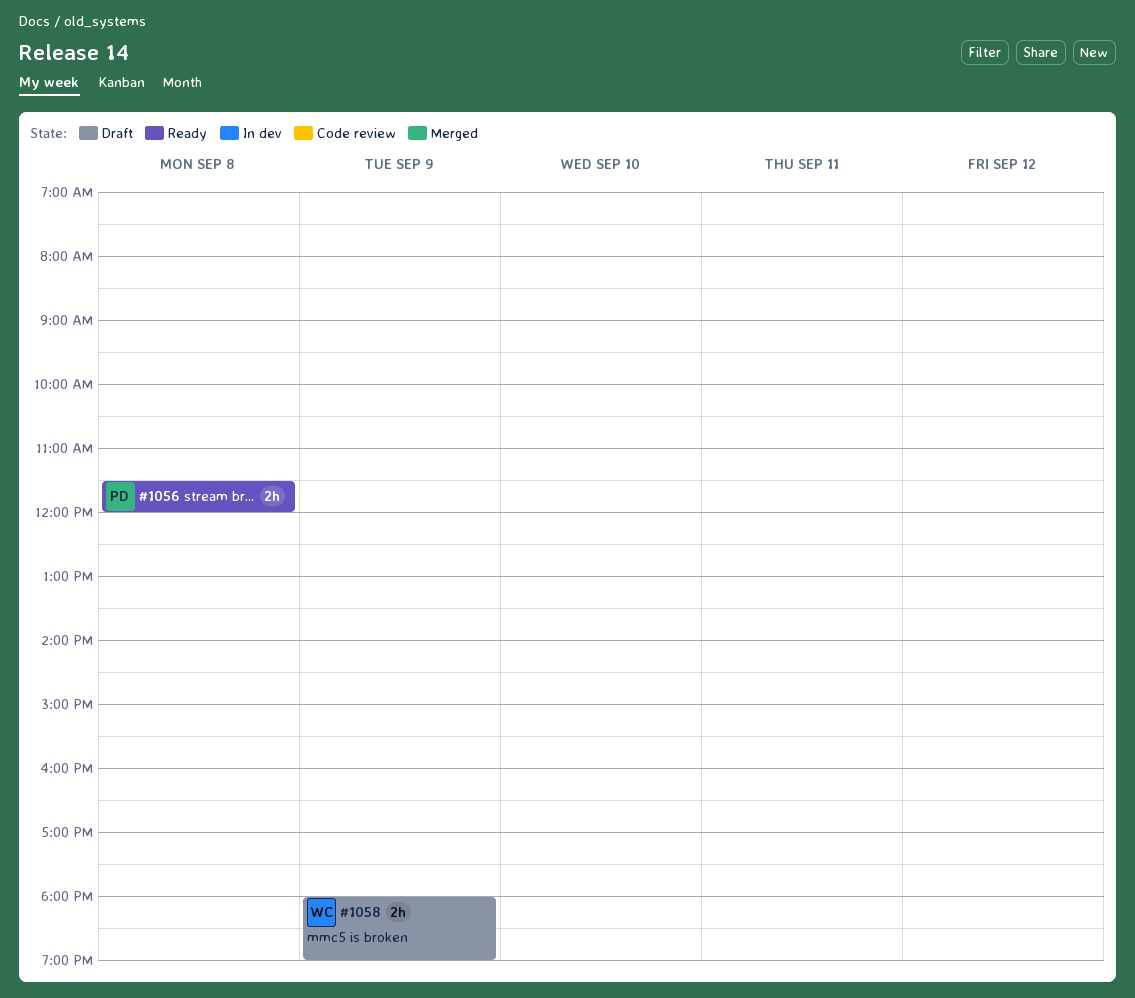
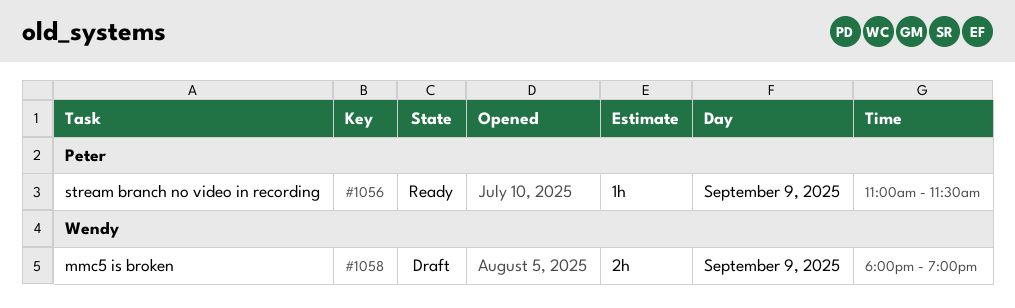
#1056, estimate: 2h -> 1h
#1056, day: Sep 8 -> Sep 9
#1056, begins: 11:30 -> 11:00
#1056, ends: 12:00 -> 11:30

